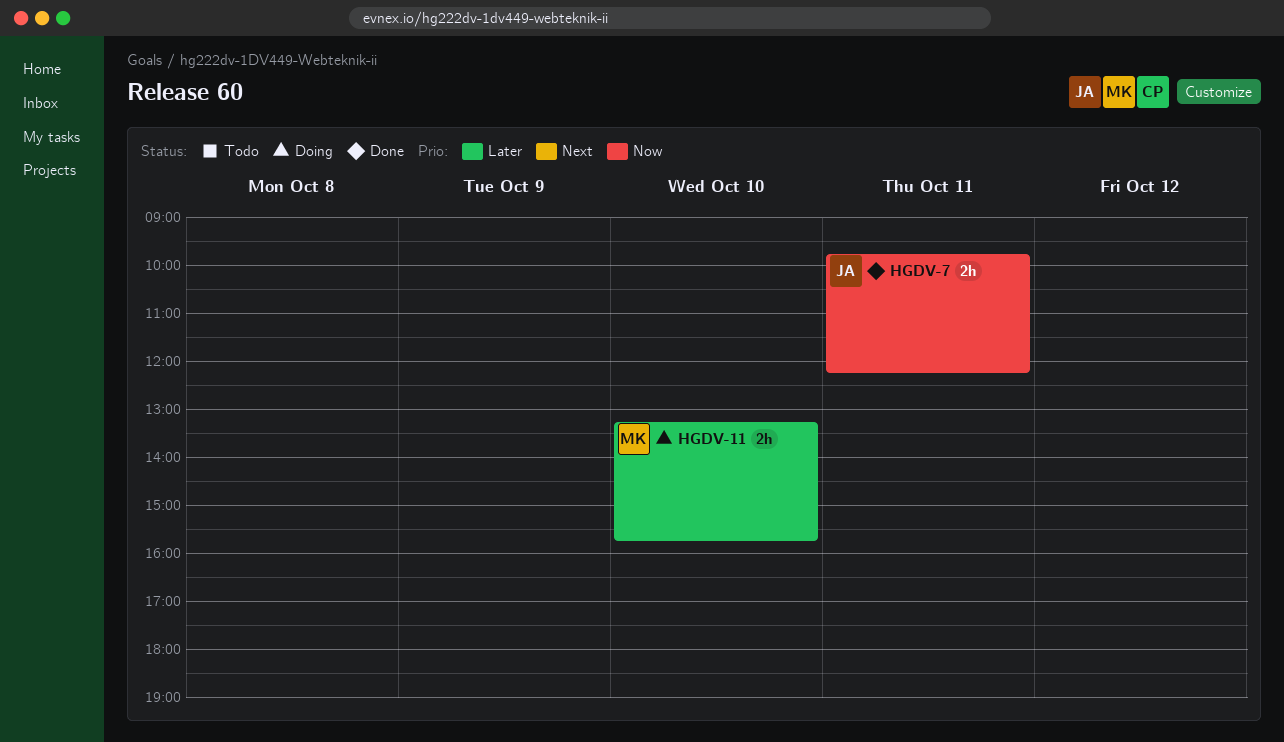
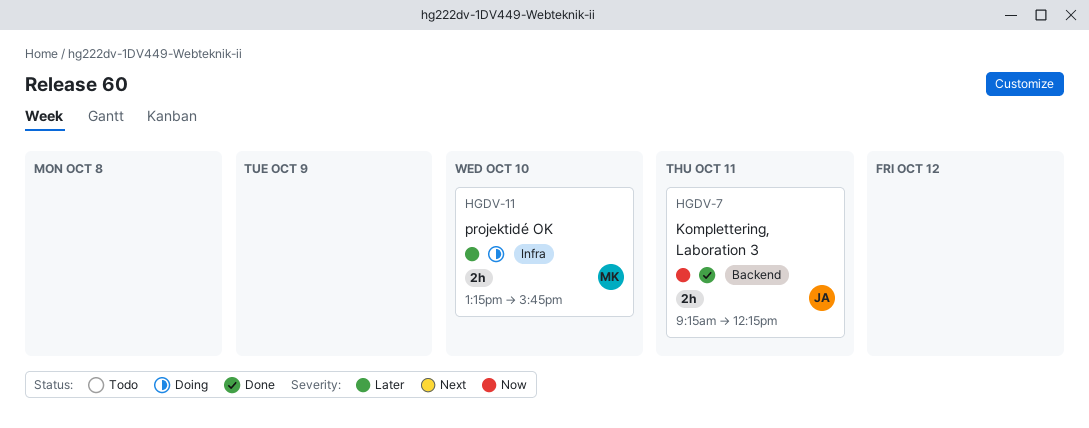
HGDV-7, begins: 09:45 -> 09:15

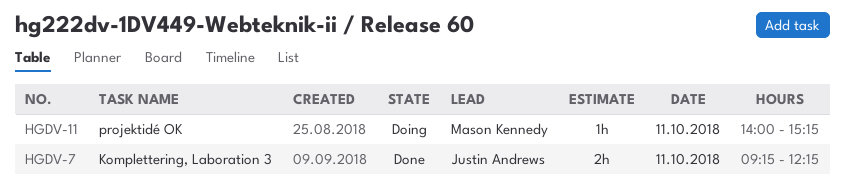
HGDV-11, estimate: 2h -> 1h
HGDV-11, day: Oct 10 -> Oct 11
HGDV-11, begins: 13:15 -> 14:00
HGDV-11, ends: 15:45 -> 15:15

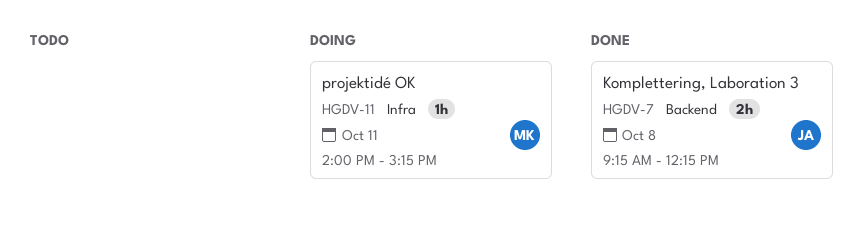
HGDV-7, day: Oct 11 -> Oct 8

